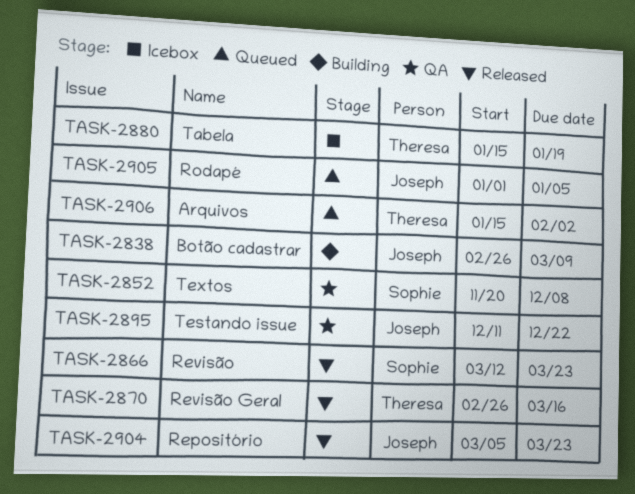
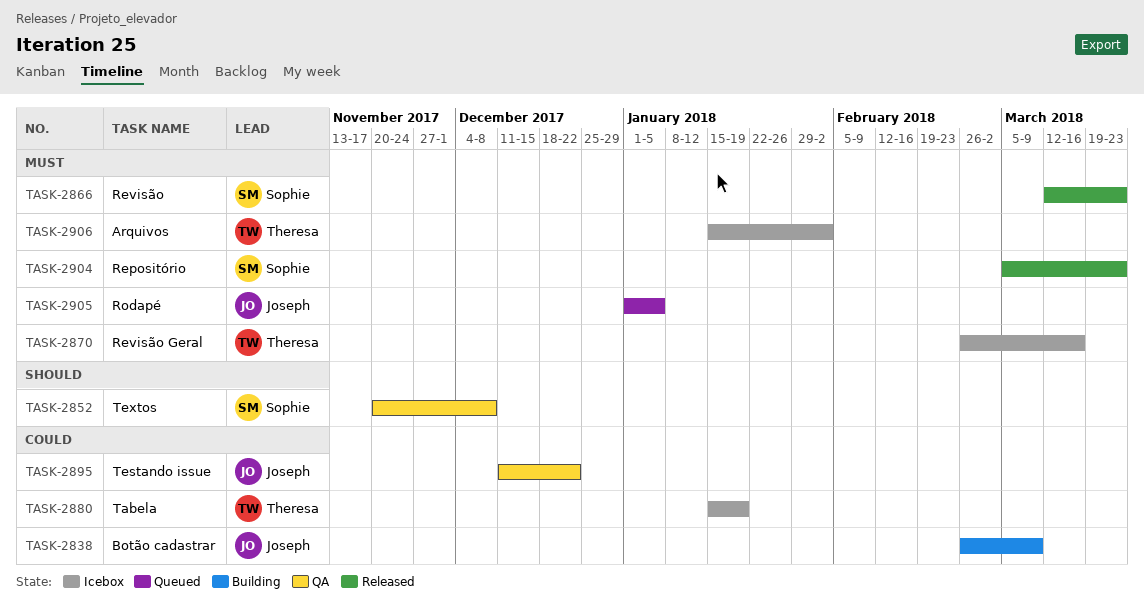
TASK-2870, status: Released -> Icebox
TASK-2904, owner: Joseph -> Sophie
TASK-2906, status: Queued -> Icebox

